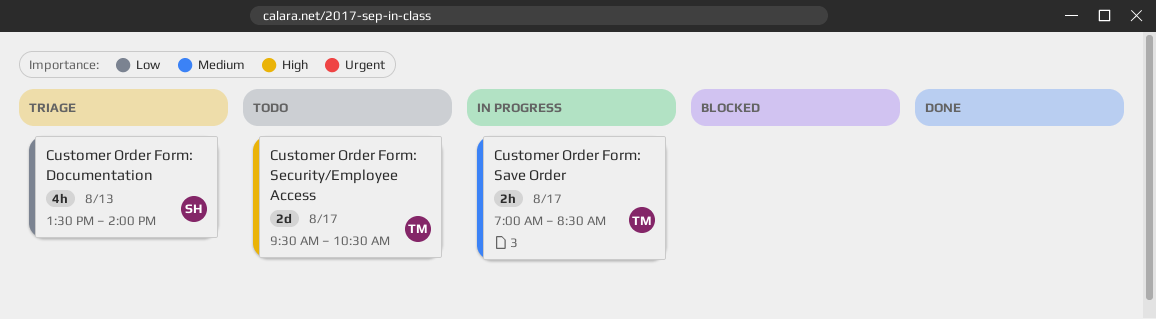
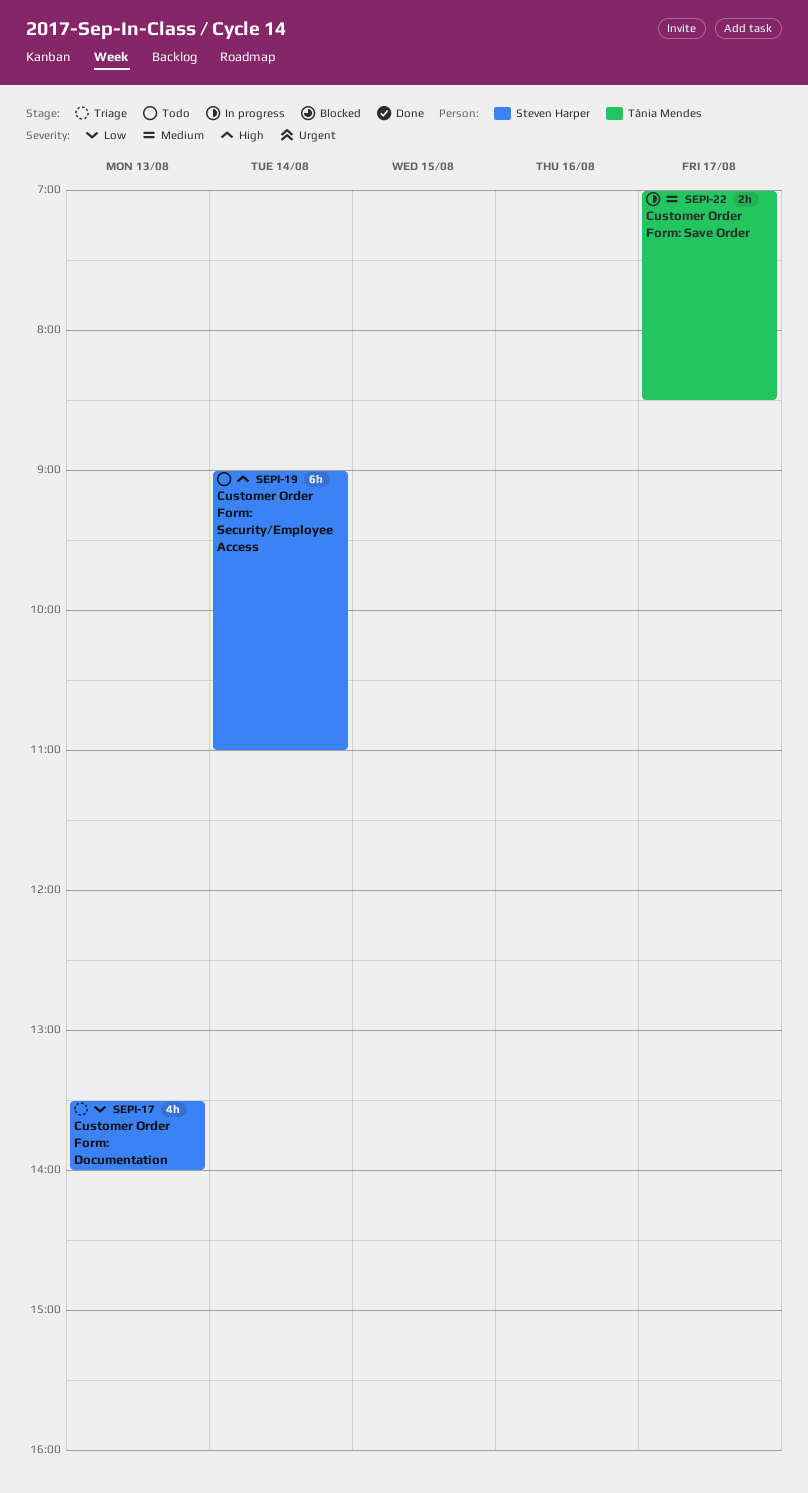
Customer Order Form: Security/Employee Access, owner: Tânia Mendes -> Steven Harper
Customer Order Form: Security/Employee Access, estimate: 2d -> 6h
Customer Order Form: Security/Employee Access, day: Aug 17 -> Aug 14
Customer Order Form: Security/Employee Access, begins: 09:30 -> 09:00
Customer Order Form: Security/Employee Access, ends: 10:30 -> 11:00

